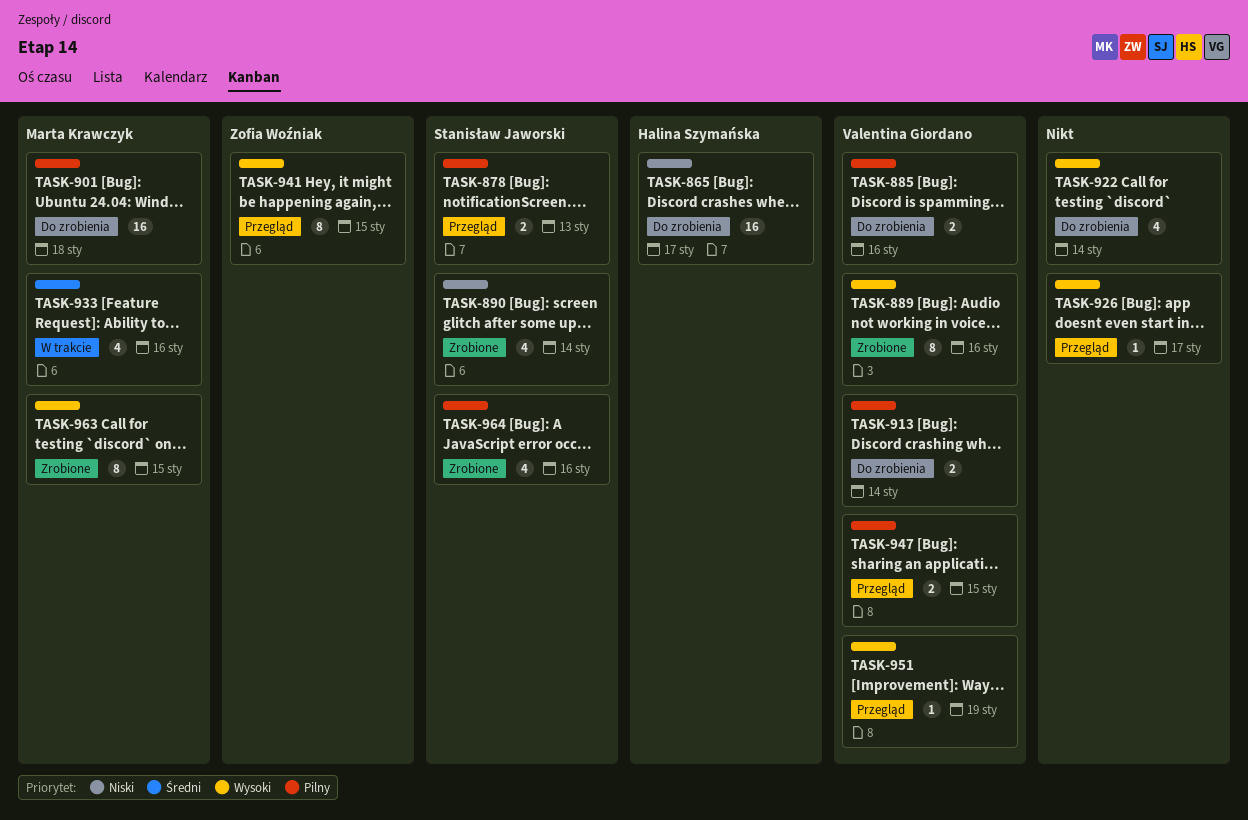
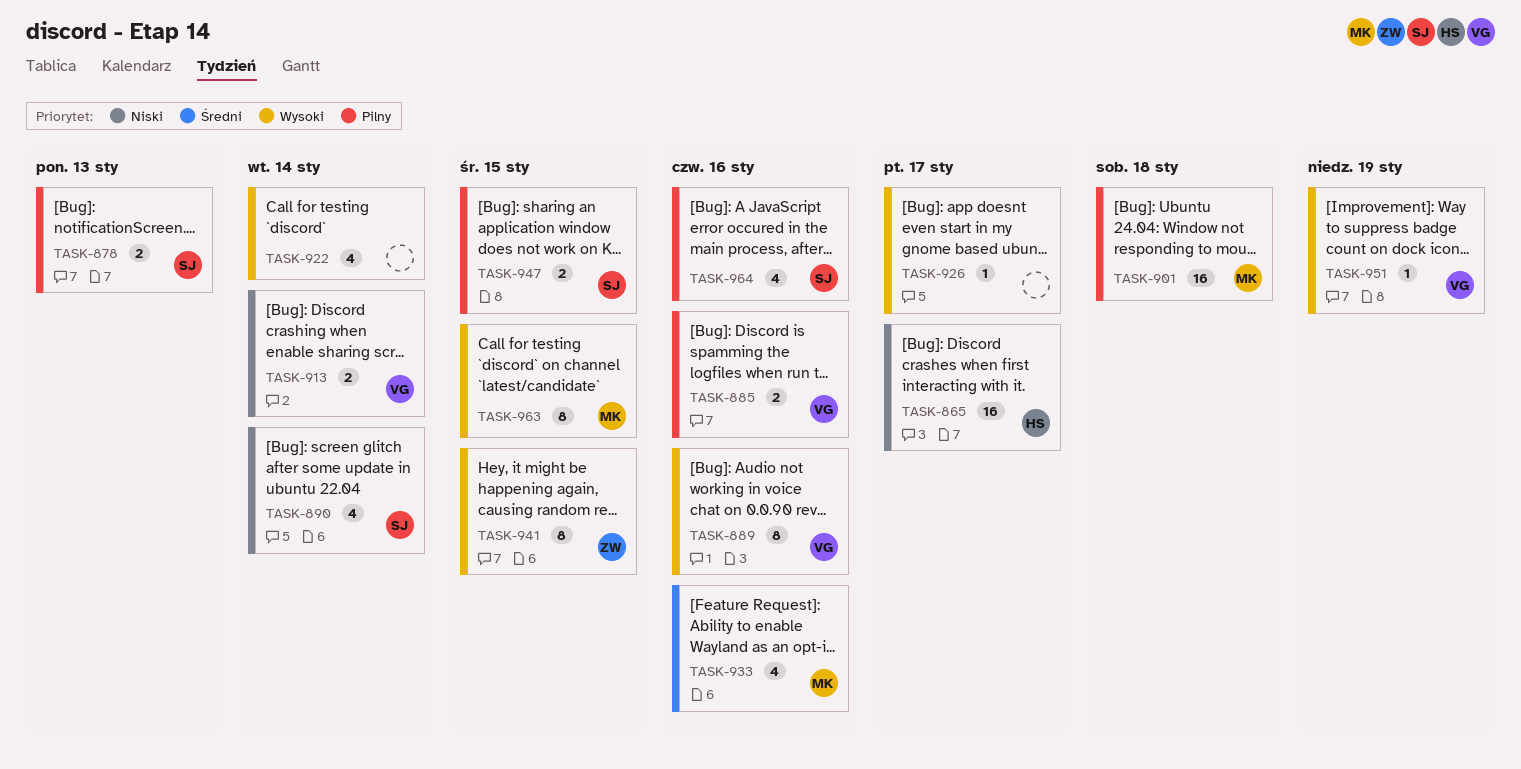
TASK-913, priority: Pilny -> Niski
TASK-947, owner: Valentina Giordano -> Stanisław Jaworski

